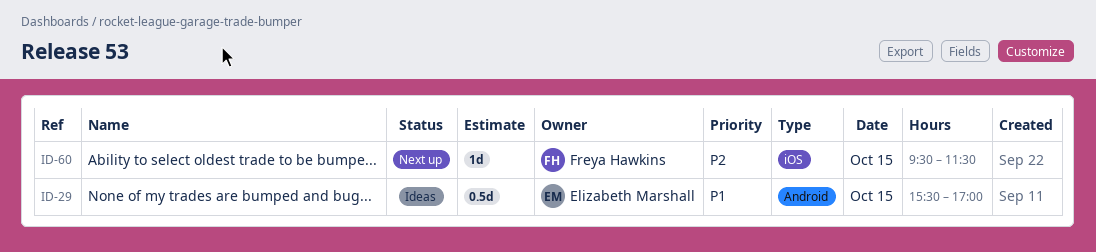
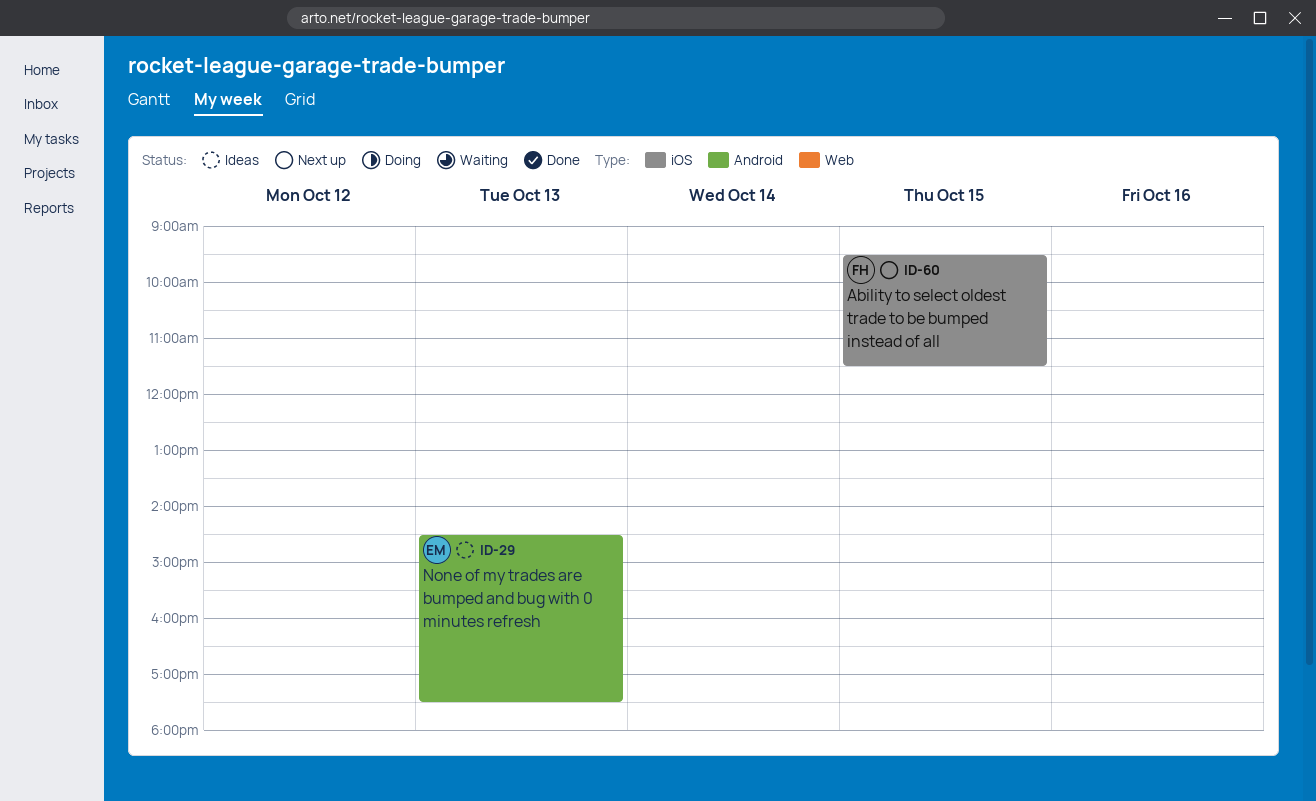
ID-29, day: Oct 15 -> Oct 13
ID-29, begins: 15:30 -> 14:30
ID-29, ends: 17:00 -> 17:30

